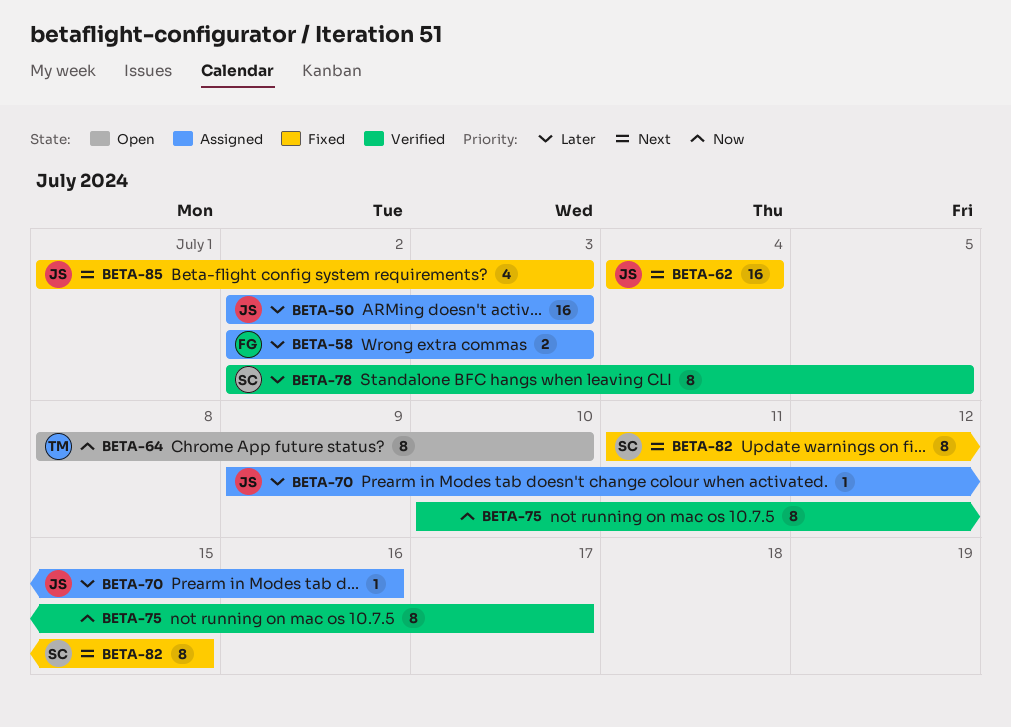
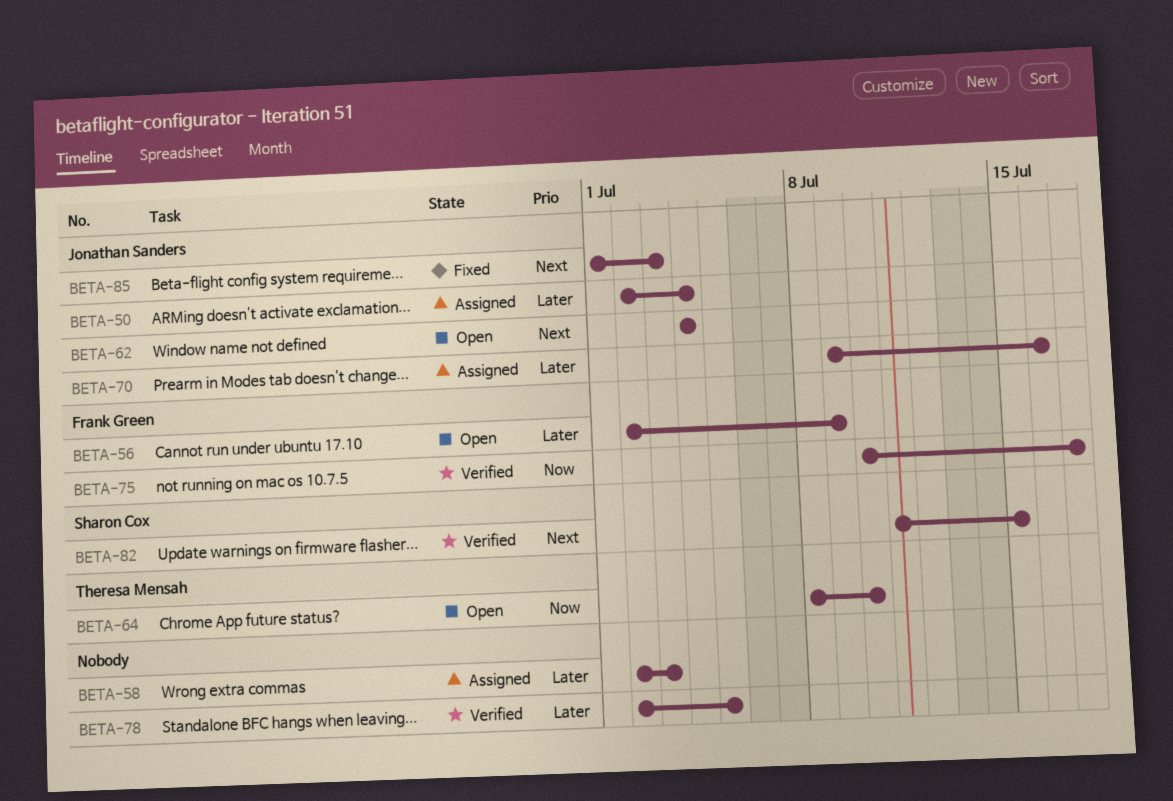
BETA-50, due: Jul 3 -> Jul 4
BETA-56: none -> present
BETA-58, owner: Frank Green -> none
BETA-62, status: Fixed -> Open
BETA-75, owner: none -> Frank Green
BETA-78, owner: Sharon Cox -> none
BETA-82, status: Fixed -> Verified

